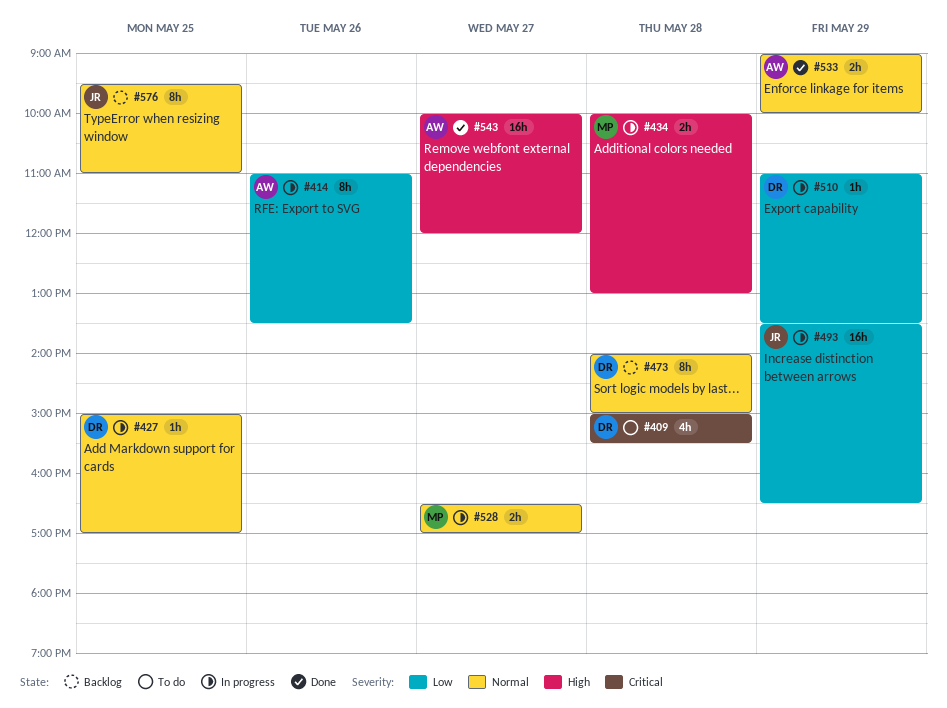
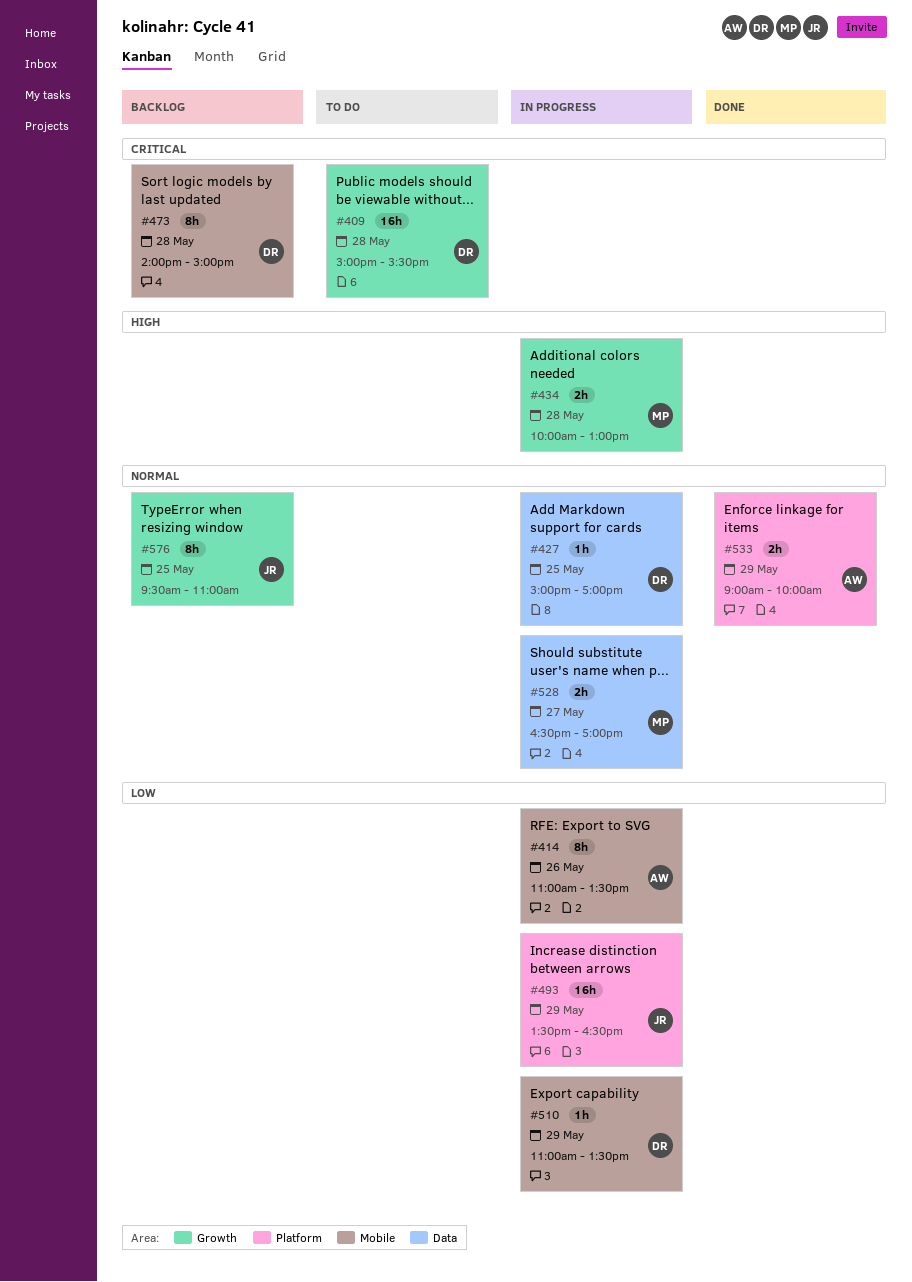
#409, estimate: 4h -> 16h
#473, priority: Normal -> Critical
#543: present -> none

